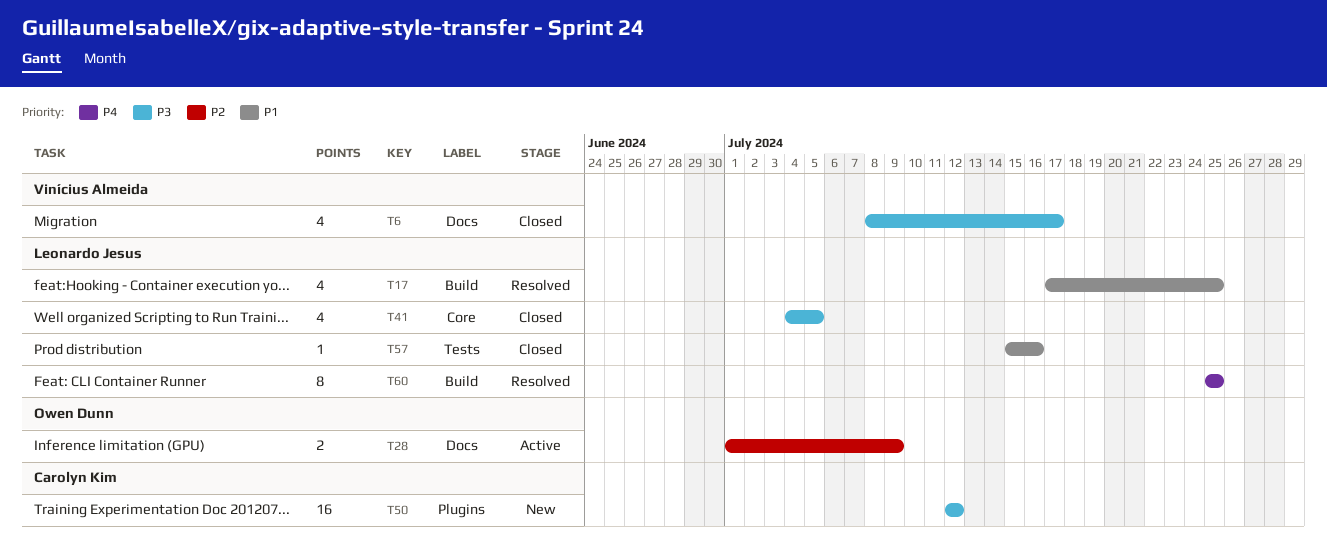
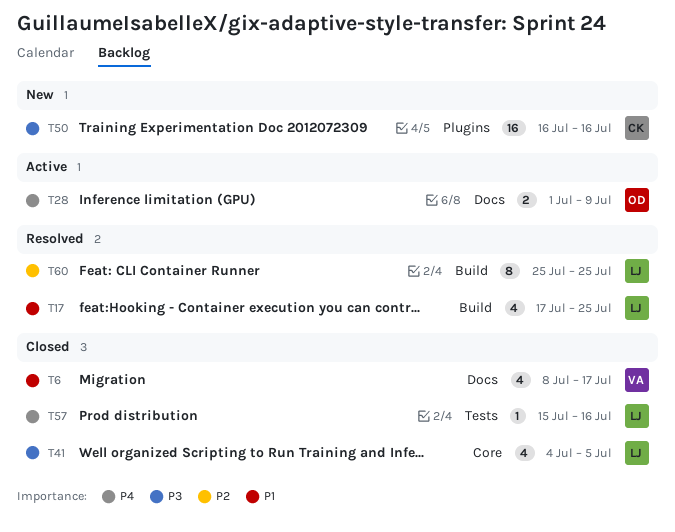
T6, priority: P3 -> P1
T28, priority: P2 -> P4
T50, start: Jul 12 -> Jul 16
T50, due: Jul 12 -> Jul 16
T57, priority: P1 -> P4
T60, priority: P4 -> P2

